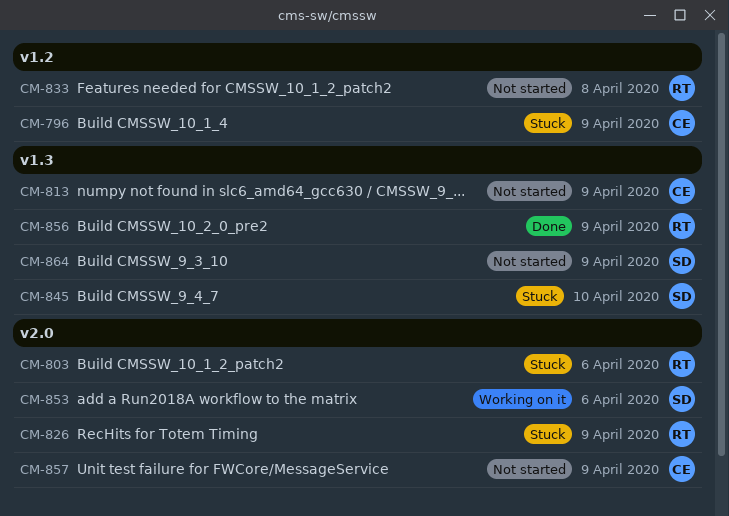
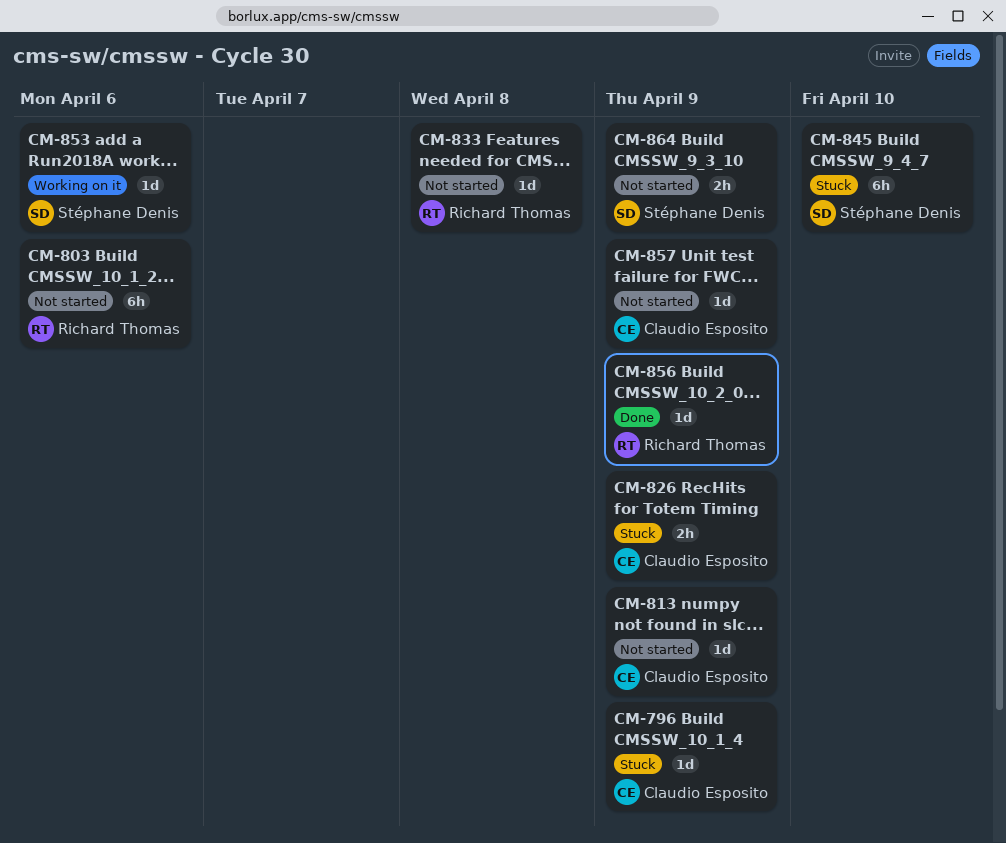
CM-803, status: Stuck -> Not started
CM-826, owner: Richard Thomas -> Claudio Esposito

